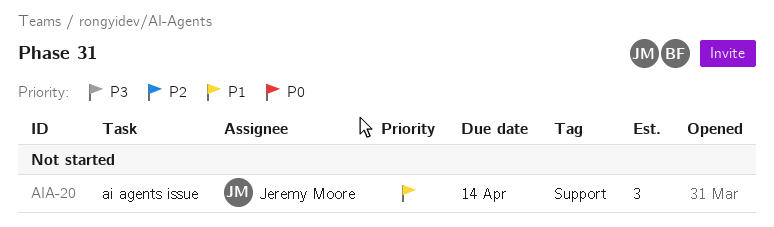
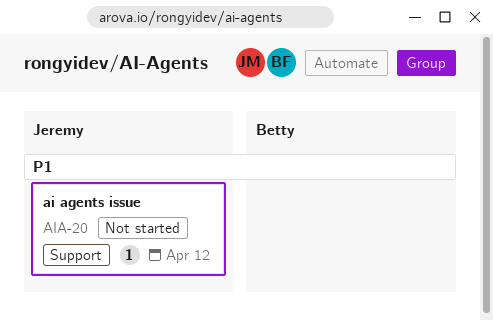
AIA-20, estimate: 3 -> 1
AIA-20, due: Apr 14 -> Apr 12

